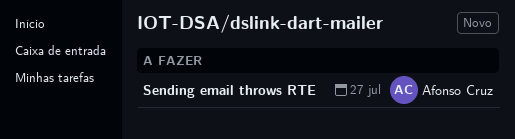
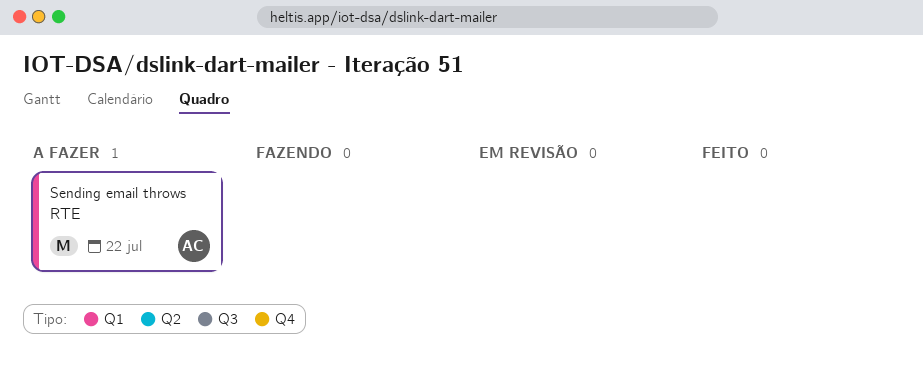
Sending email throws RTE, due: Jul 27 -> Jul 22

